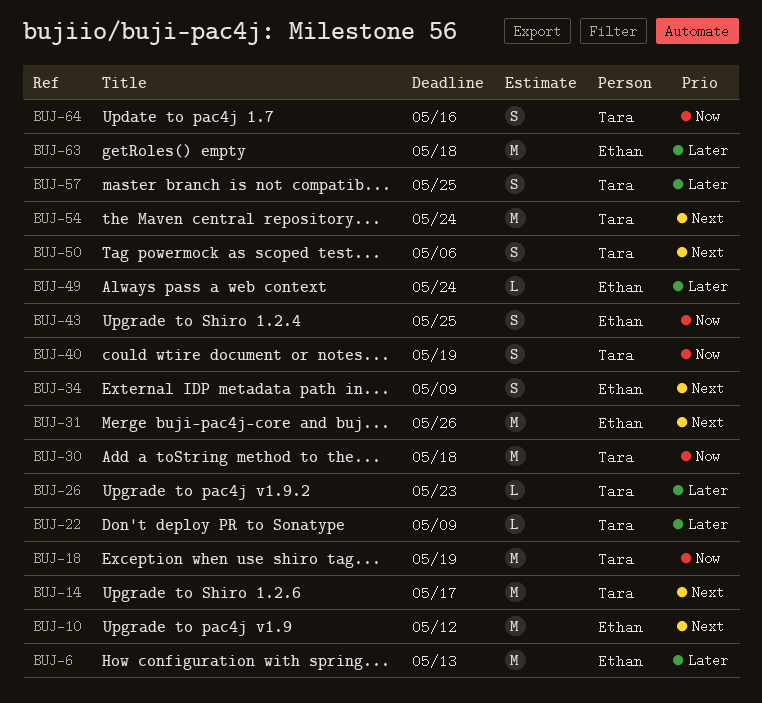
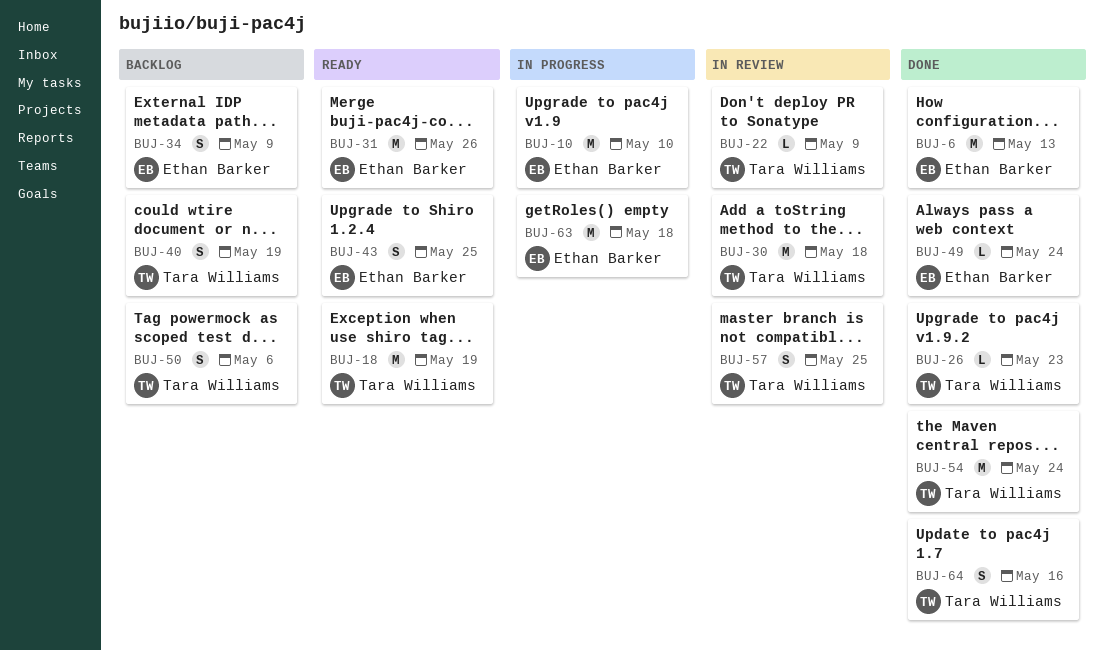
BUJ-10, due: May 12 -> May 10
BUJ-14: present -> none

